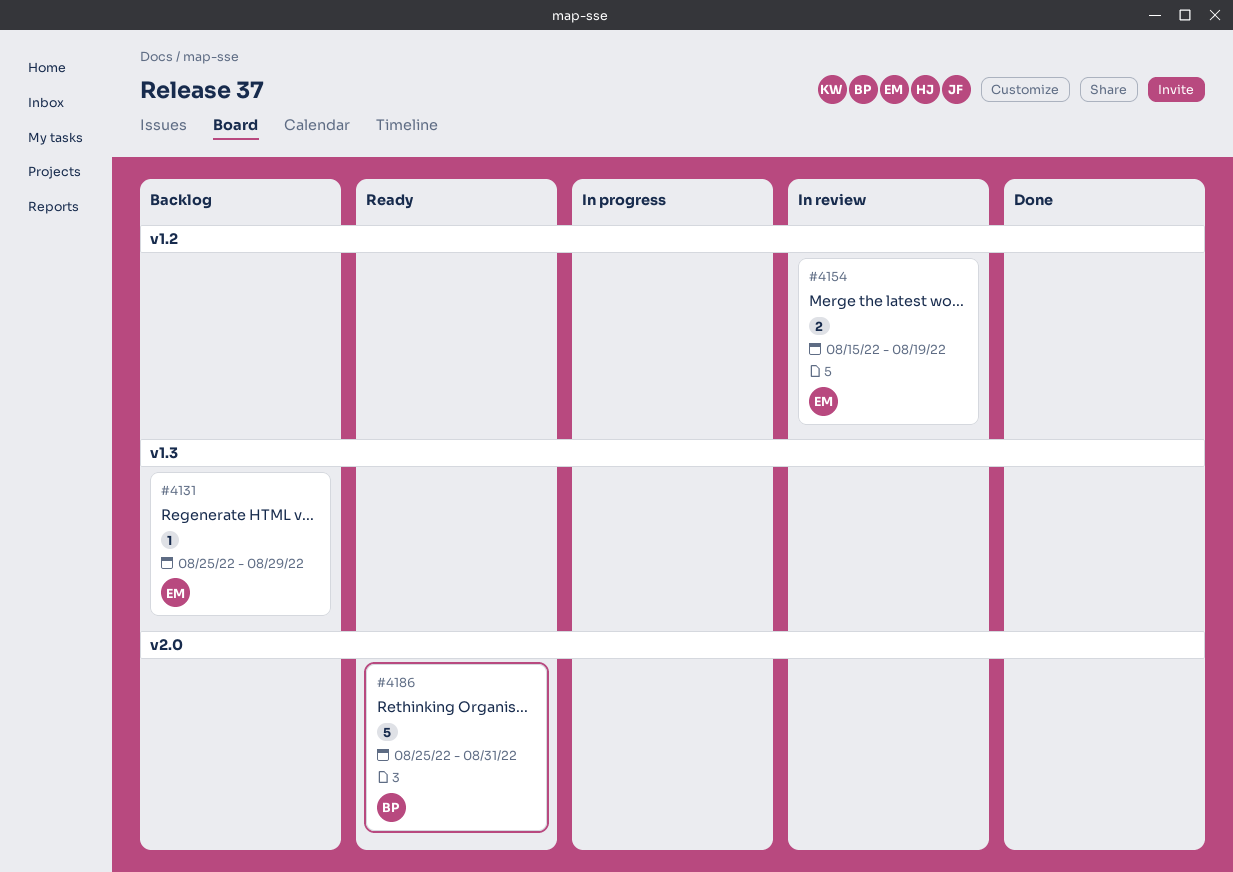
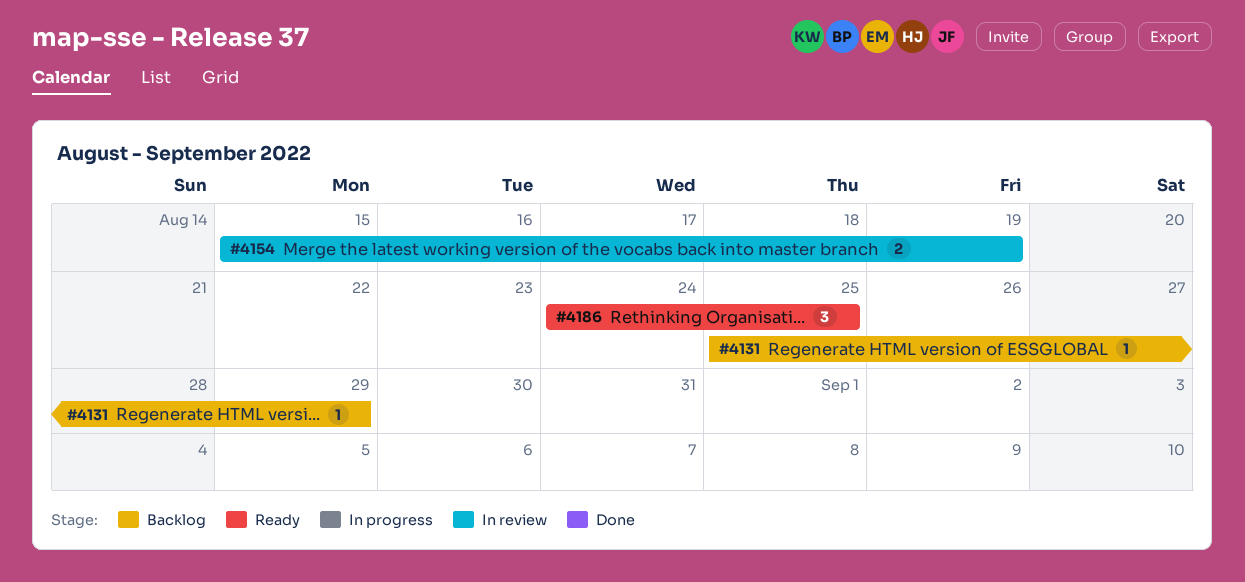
#4186, estimate: 5 -> 3
#4186, start: Aug 25 -> Aug 24
#4186, due: Aug 31 -> Aug 25

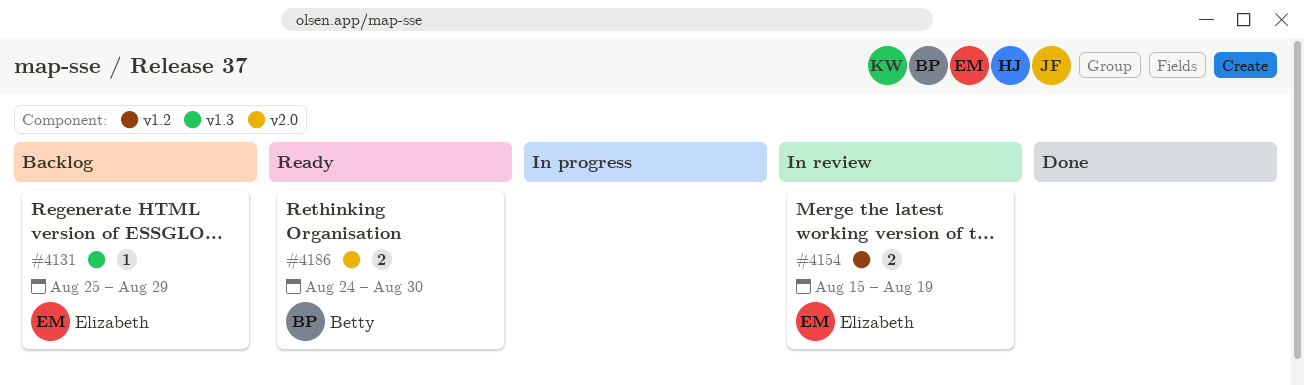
#4186, estimate: 3 -> 2
#4186, due: Aug 25 -> Aug 30

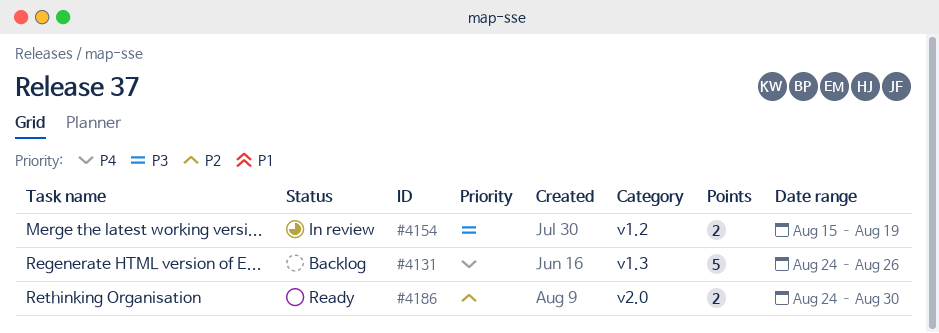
#4131, estimate: 1 -> 5
#4131, start: Aug 25 -> Aug 24
#4131, due: Aug 29 -> Aug 26

